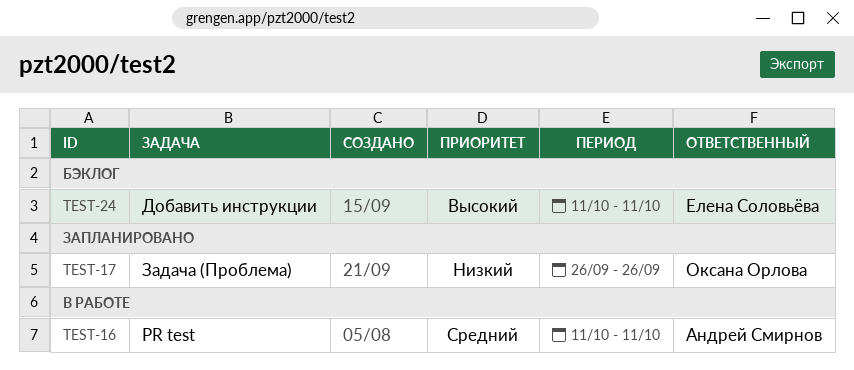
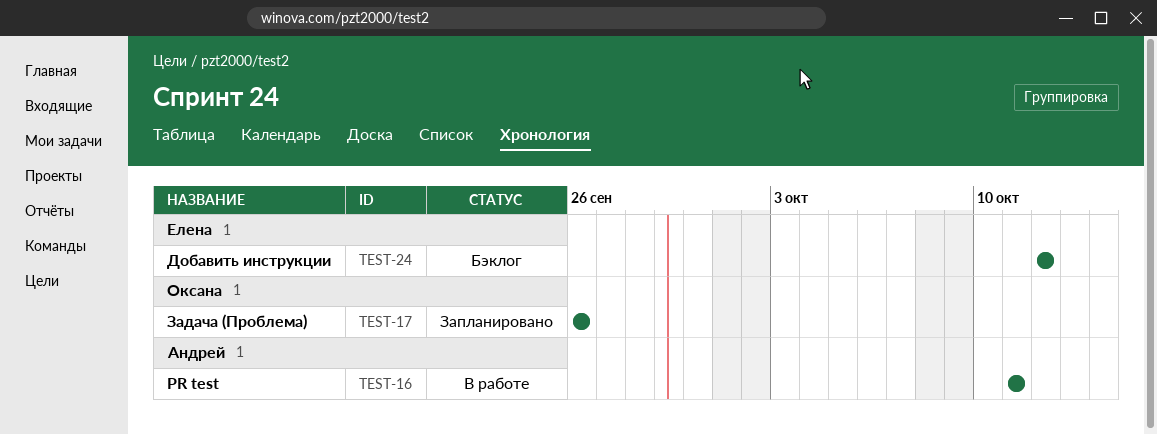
TEST-24, start: Oct 11 -> Oct 12
TEST-24, due: Oct 11 -> Oct 12

